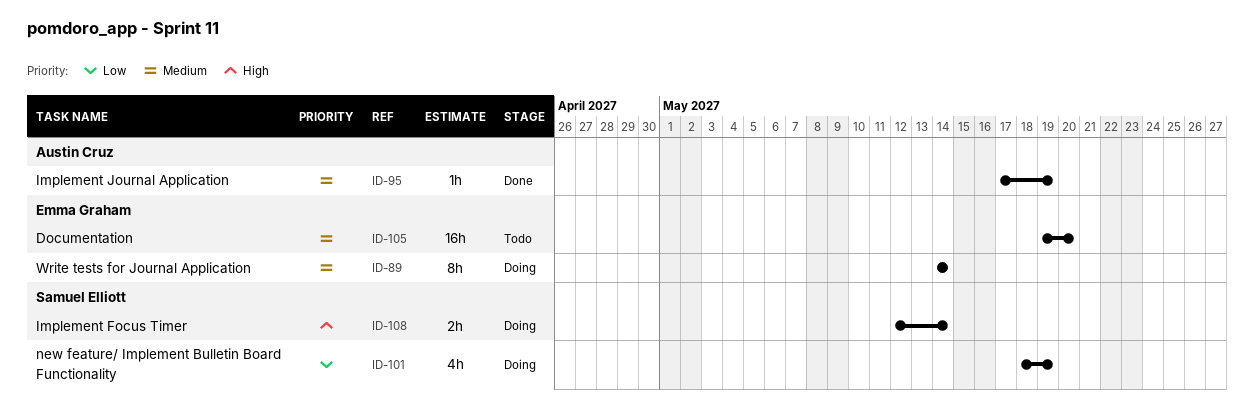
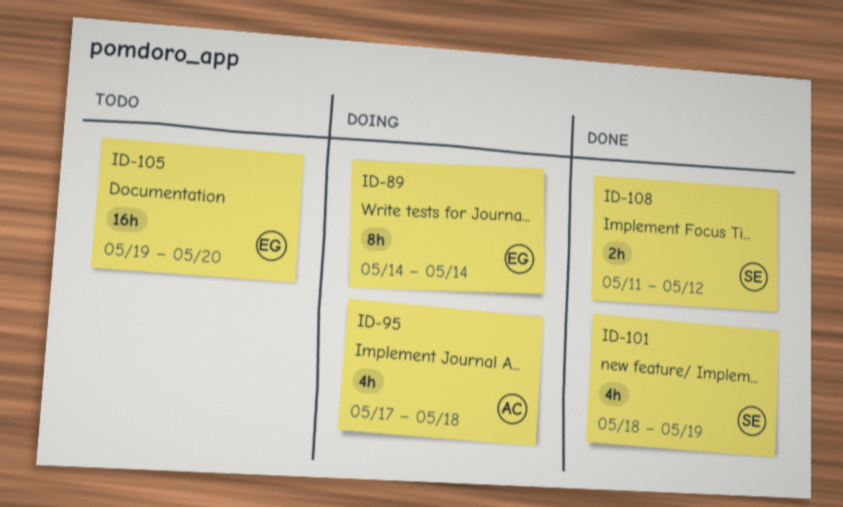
ID-95, status: Done -> Doing
ID-95, estimate: 1h -> 4h
ID-95, due: May 19 -> May 18
ID-101, status: Doing -> Done
ID-108, status: Doing -> Done
ID-108, start: May 12 -> May 11
ID-108, due: May 14 -> May 12

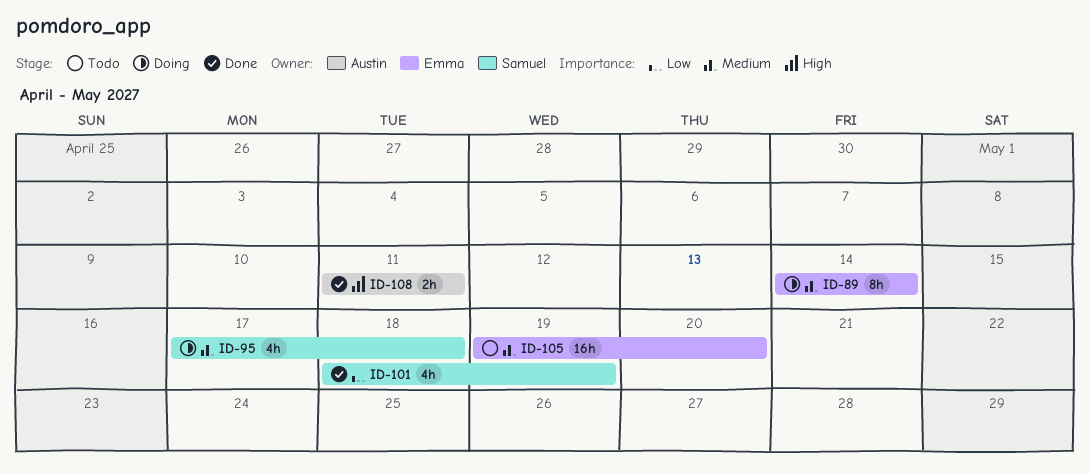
ID-95, owner: Austin -> Samuel
ID-108, owner: Samuel -> Austin
ID-108, due: May 12 -> May 11

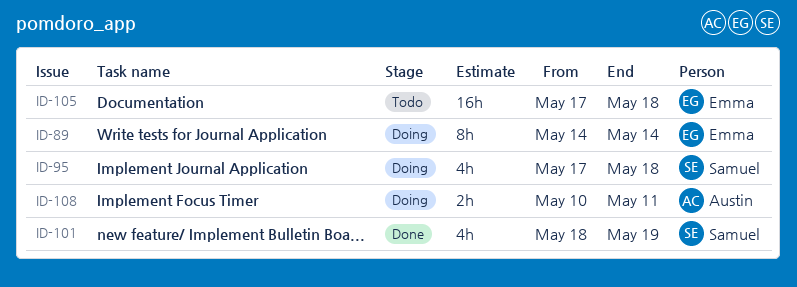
ID-105, start: May 19 -> May 17
ID-105, due: May 20 -> May 18
ID-108, status: Done -> Doing
ID-108, start: May 11 -> May 10

